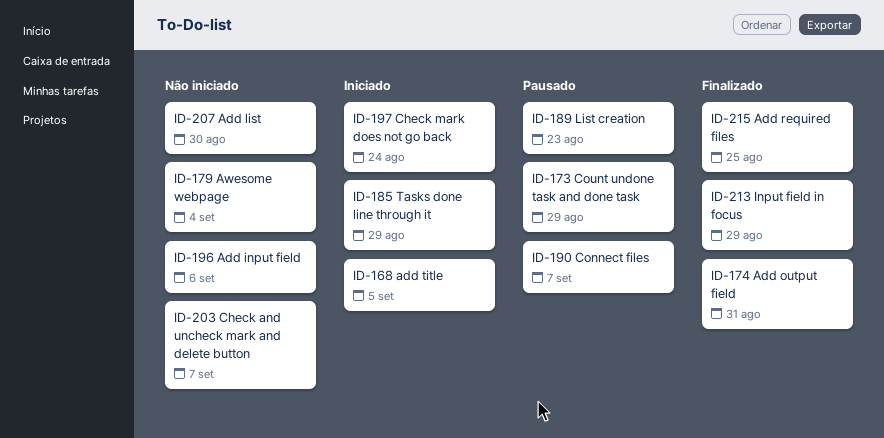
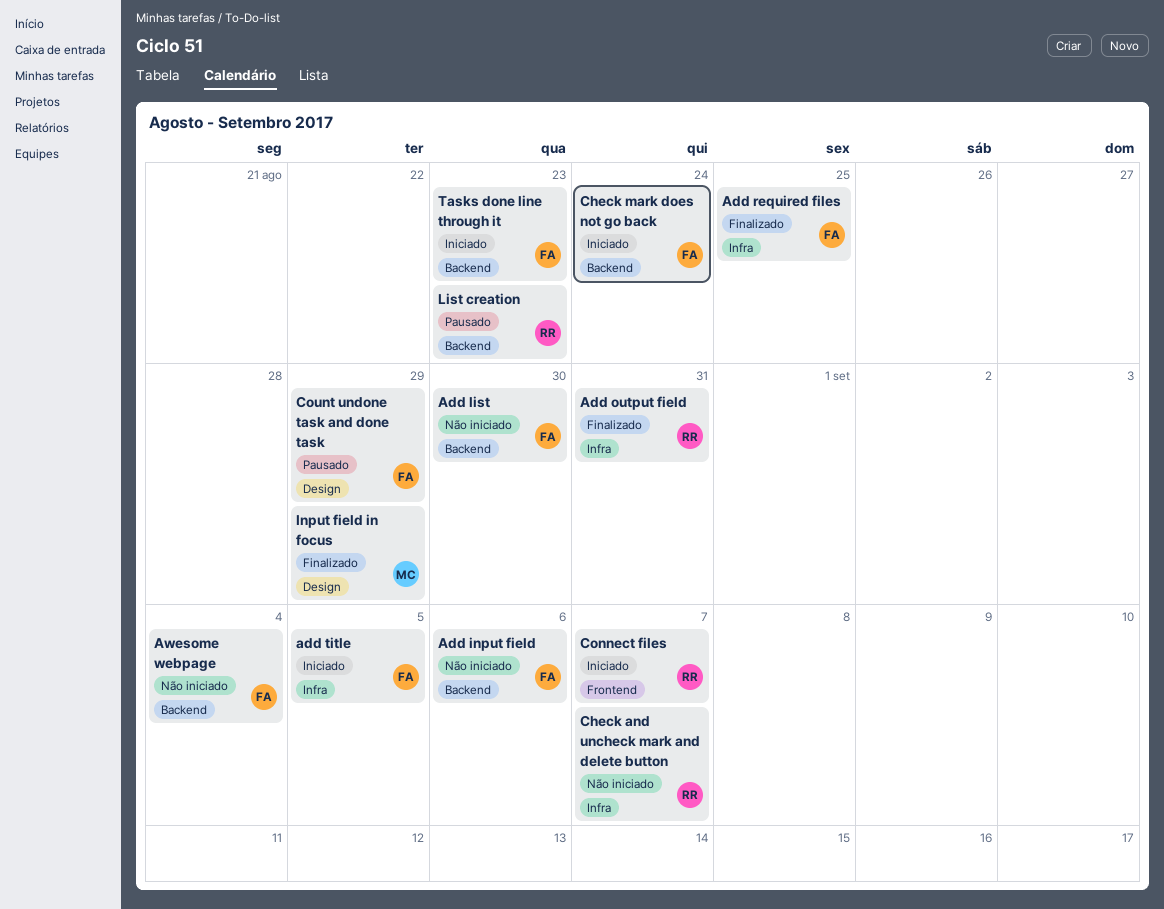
Connect files, status: Pausado -> Iniciado
Tasks done line through it, due: Aug 29 -> Aug 23

